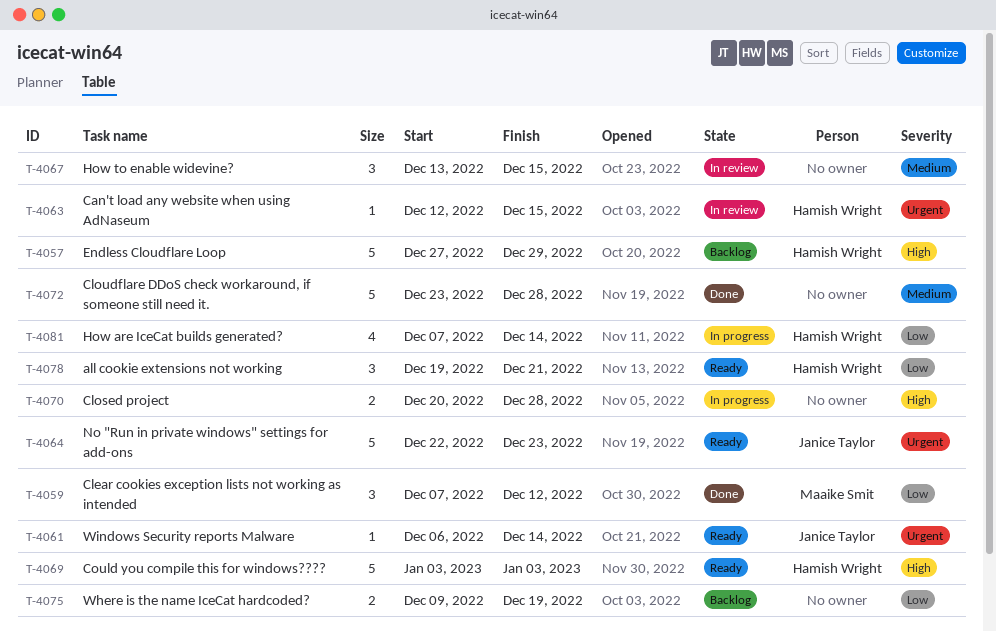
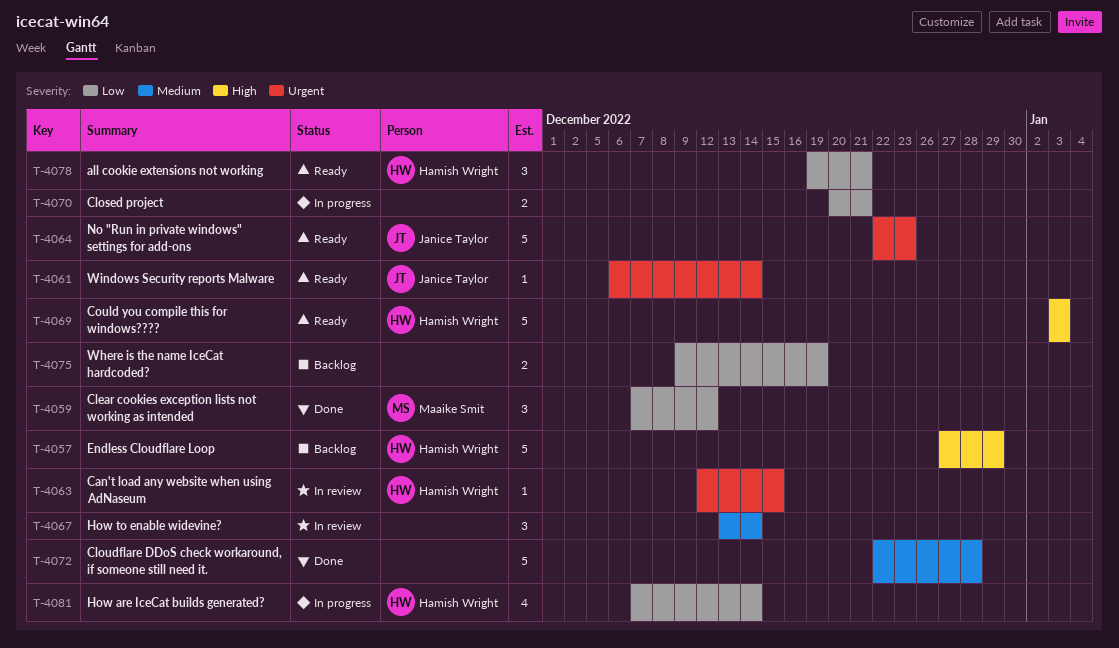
T-4067, due: Dec 15 -> Dec 14
T-4070, priority: High -> Low
T-4070, due: Dec 28 -> Dec 21
T-4072, start: Dec 23 -> Dec 22

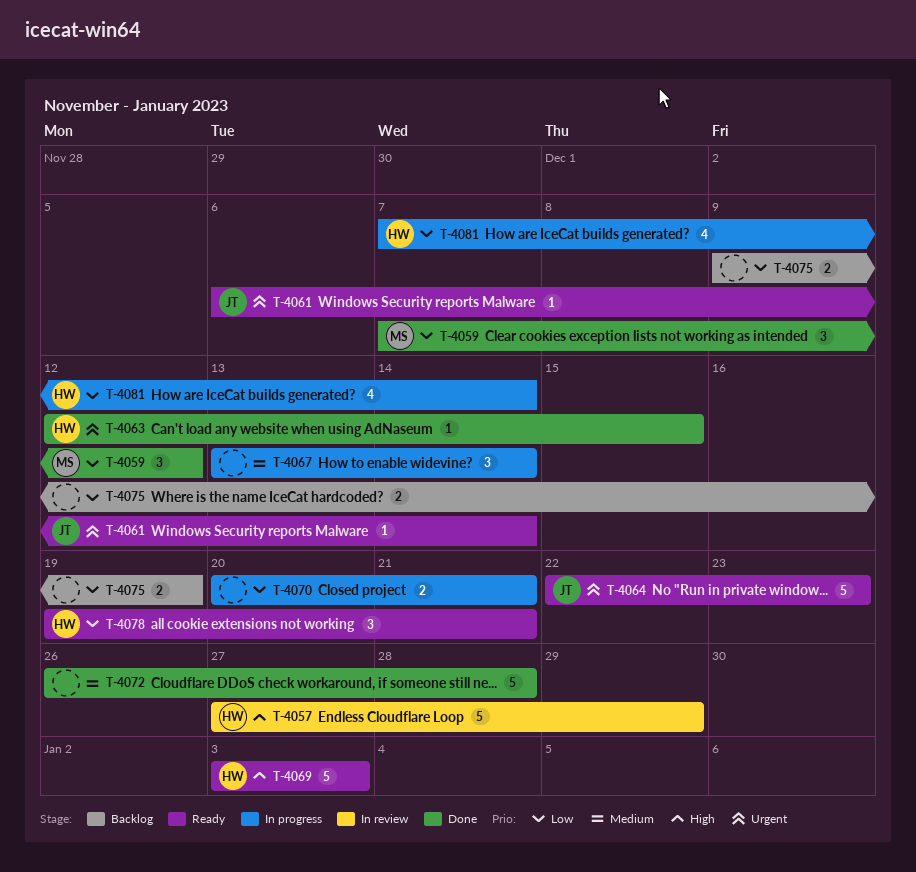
T-4057, status: Backlog -> In review
T-4063, status: In review -> Done
T-4067, status: In review -> In progress
T-4072, start: Dec 22 -> Dec 26

